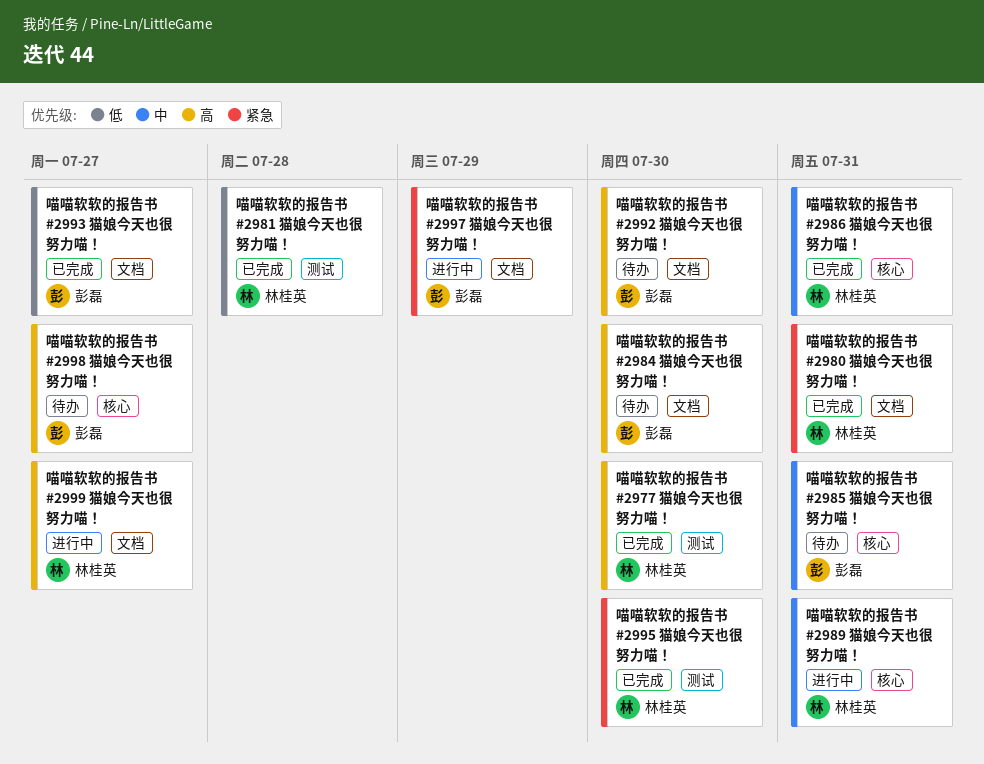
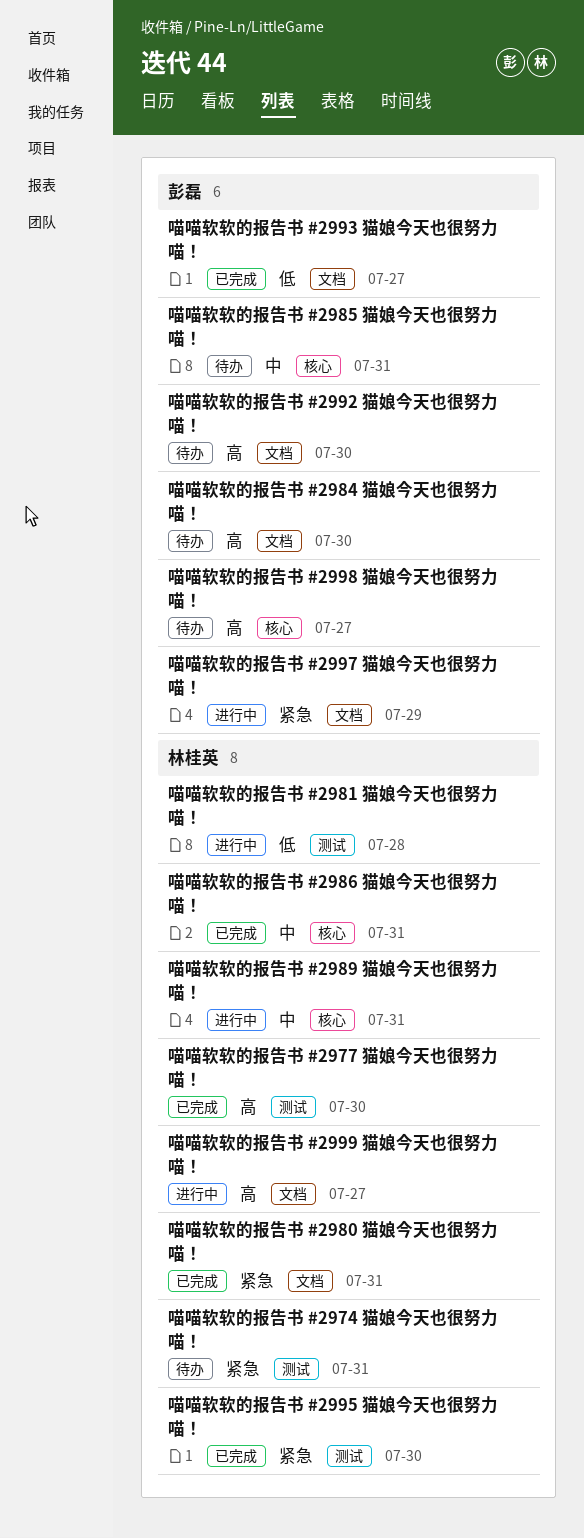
喵喵软软的报告书 #2974 猫娘今天也很努力喵！: none -> present
喵喵软软的报告书 #2981 猫娘今天也很努力喵！, status: 已完成 -> 进行中

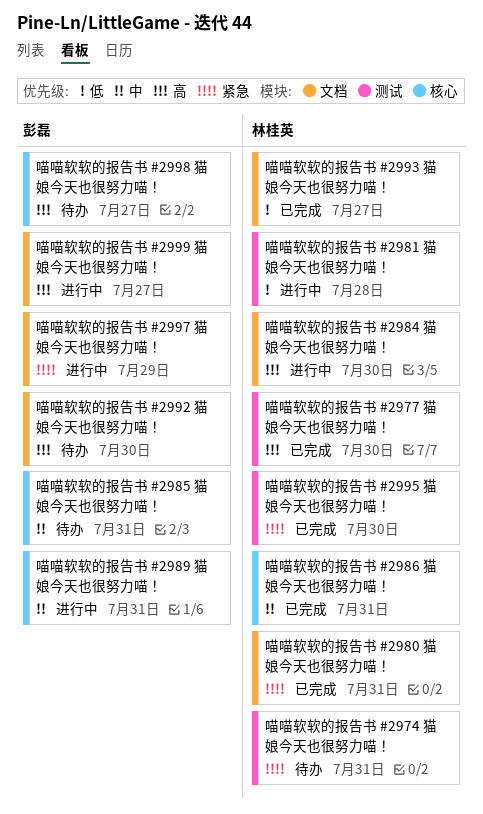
喵喵软软的报告书 #2984 猫娘今天也很努力喵！, status: 待办 -> 进行中
喵喵软软的报告书 #2984 猫娘今天也很努力喵！, owner: 彭磊 -> 林桂英
喵喵软软的报告书 #2989 猫娘今天也很努力喵！, owner: 林桂英 -> 彭磊
喵喵软软的报告书 #2993 猫娘今天也很努力喵！, owner: 彭磊 -> 林桂英
喵喵软软的报告书 #2999 猫娘今天也很努力喵！, owner: 林桂英 -> 彭磊

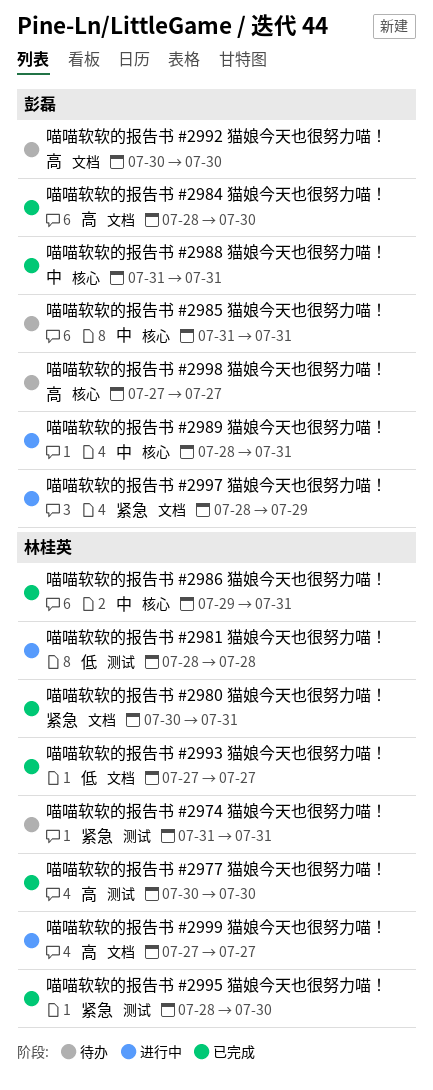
喵喵软软的报告书 #2984 猫娘今天也很努力喵！, status: 进行中 -> 已完成
喵喵软软的报告书 #2984 猫娘今天也很努力喵！, owner: 林桂英 -> 彭磊
喵喵软软的报告书 #2988 猫娘今天也很努力喵！: none -> present
喵喵软软的报告书 #2999 猫娘今天也很努力喵！, owner: 彭磊 -> 林桂英

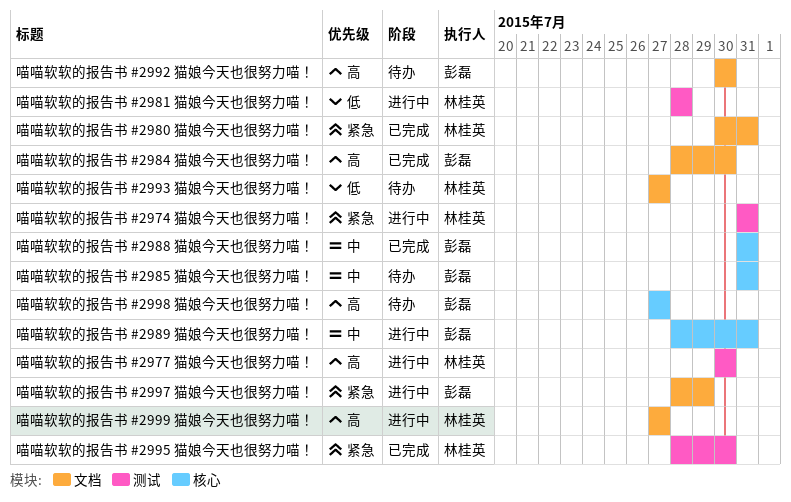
喵喵软软的报告书 #2974 猫娘今天也很努力喵！, status: 待办 -> 进行中
喵喵软软的报告书 #2977 猫娘今天也很努力喵！, status: 已完成 -> 进行中
喵喵软软的报告书 #2986 猫娘今天也很努力喵！: present -> none
喵喵软软的报告书 #2993 猫娘今天也很努力喵！, status: 已完成 -> 待办

